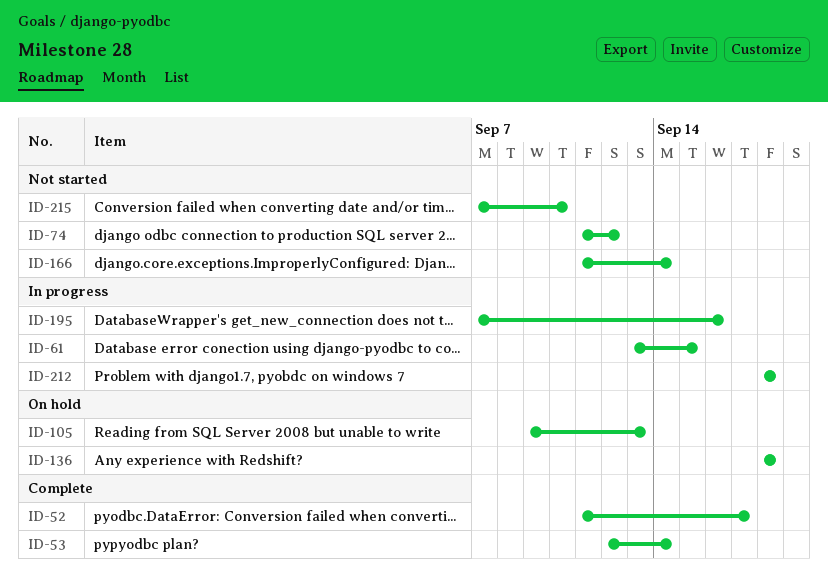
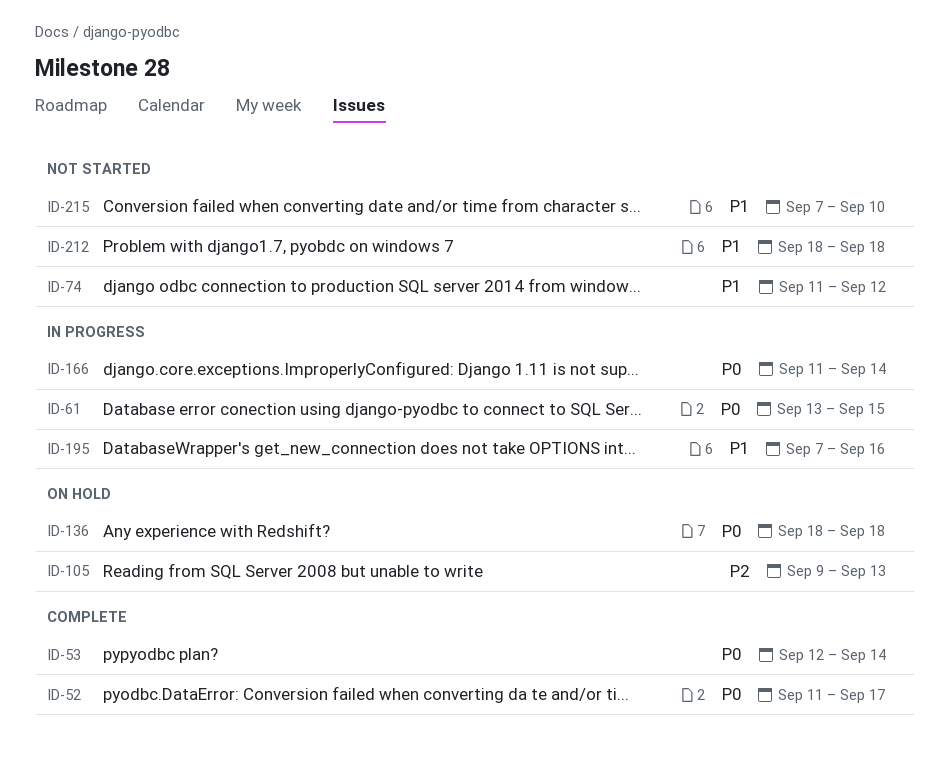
ID-166, status: Not started -> In progress
ID-212, status: In progress -> Not started

